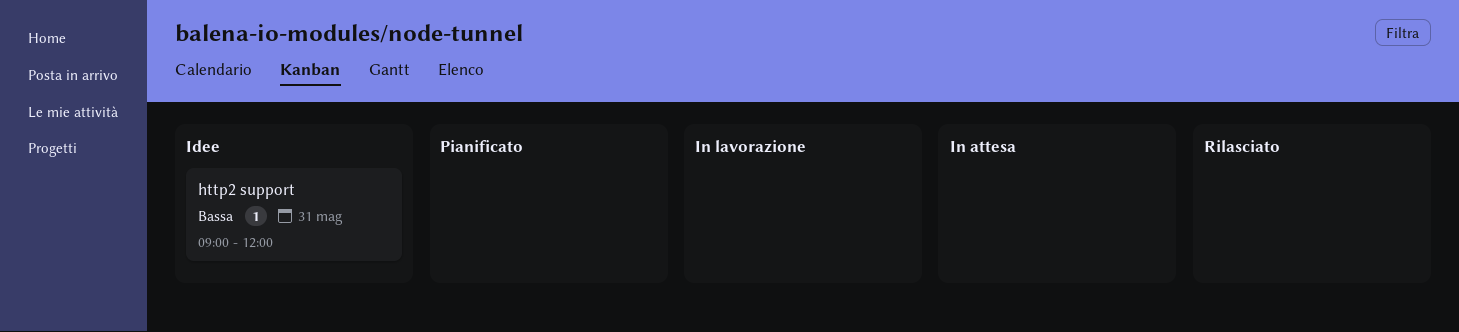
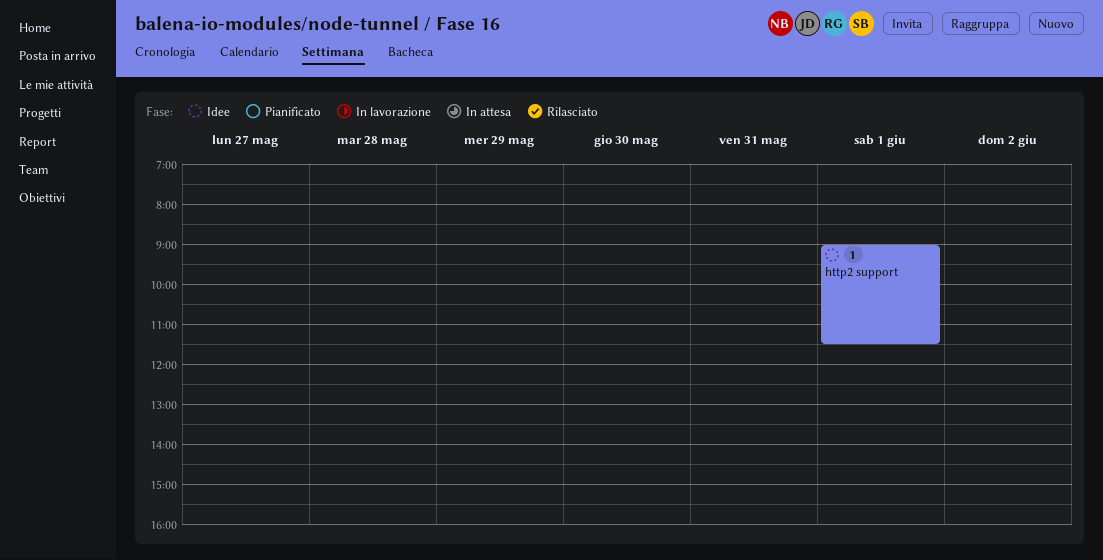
http2 support, day: May 31 -> Jun 1
http2 support, ends: 12:00 -> 11:30

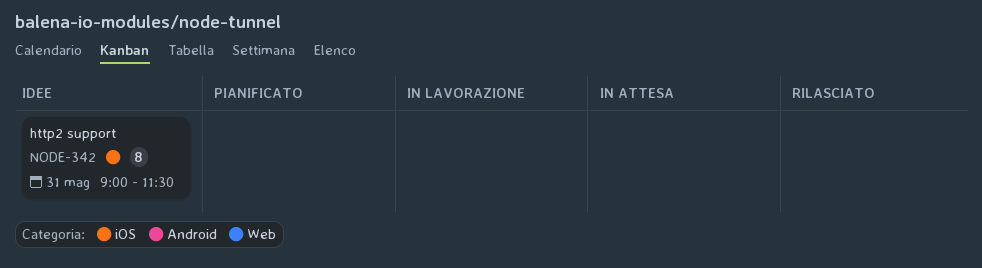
http2 support, estimate: 1 -> 8
http2 support, day: Jun 1 -> May 31

